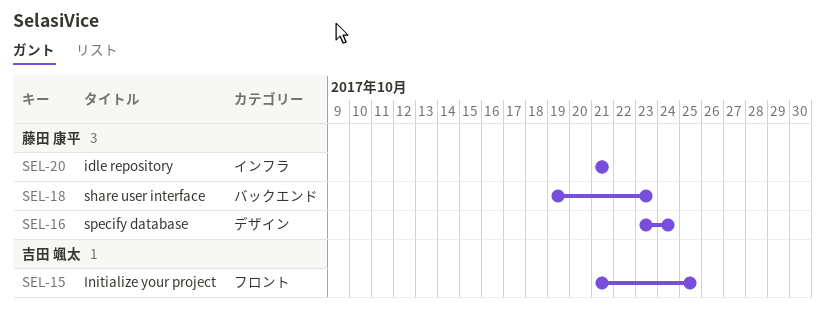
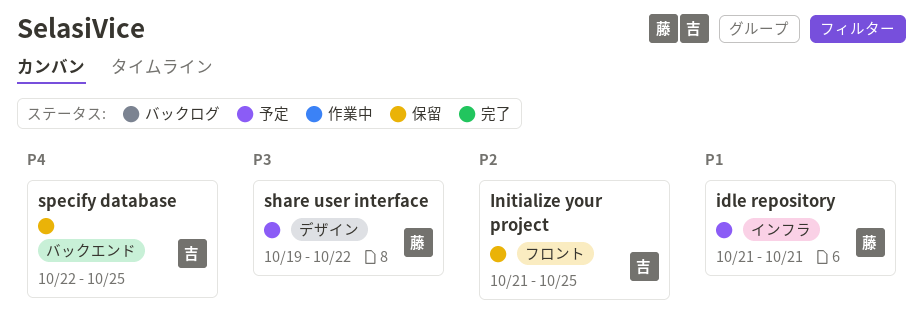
share user interface, label: バックエンド -> デザイン
share user interface, due: Oct 23 -> Oct 22
specify database, owner: 藤田 康平 -> 吉田 颯太
specify database, label: デザイン -> バックエンド
specify database, start: Oct 23 -> Oct 22
specify database, due: Oct 24 -> Oct 25

